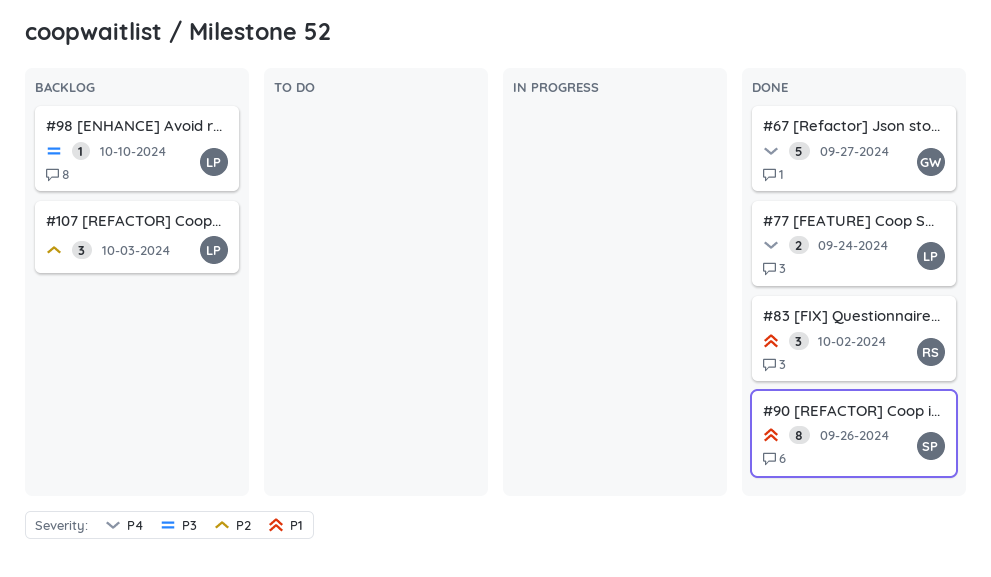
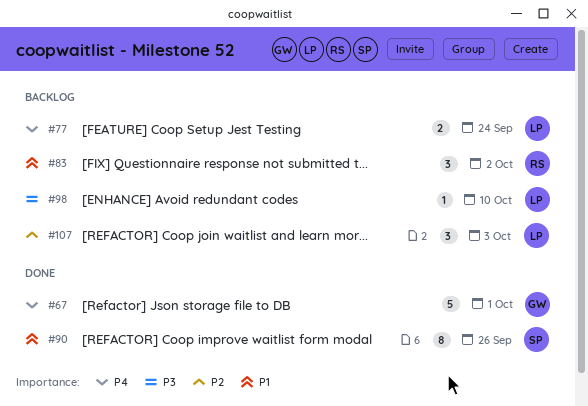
#67, due: Sep 27 -> Oct 1
#77, status: Done -> Backlog
#83, status: Done -> Backlog

